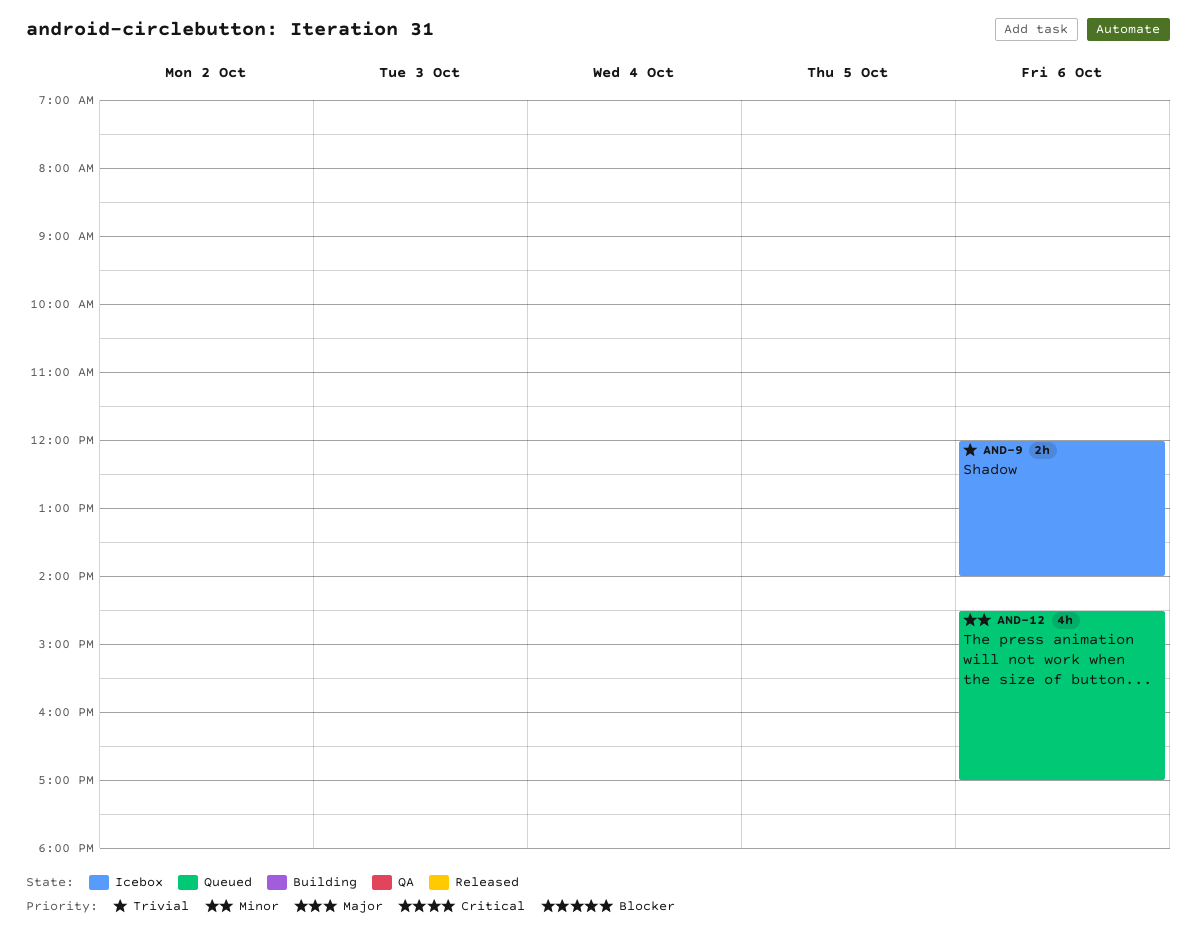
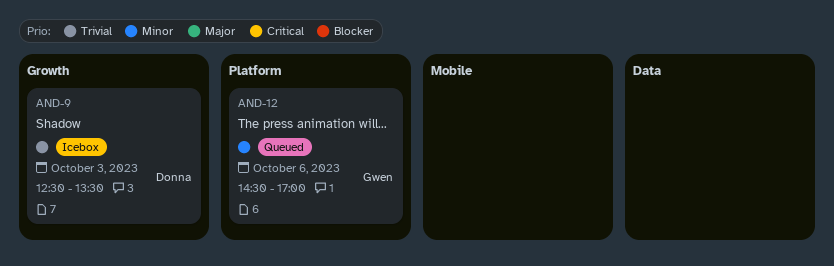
AND-9, day: Oct 6 -> Oct 3
AND-9, begins: 12:00 -> 12:30
AND-9, ends: 14:00 -> 13:30

